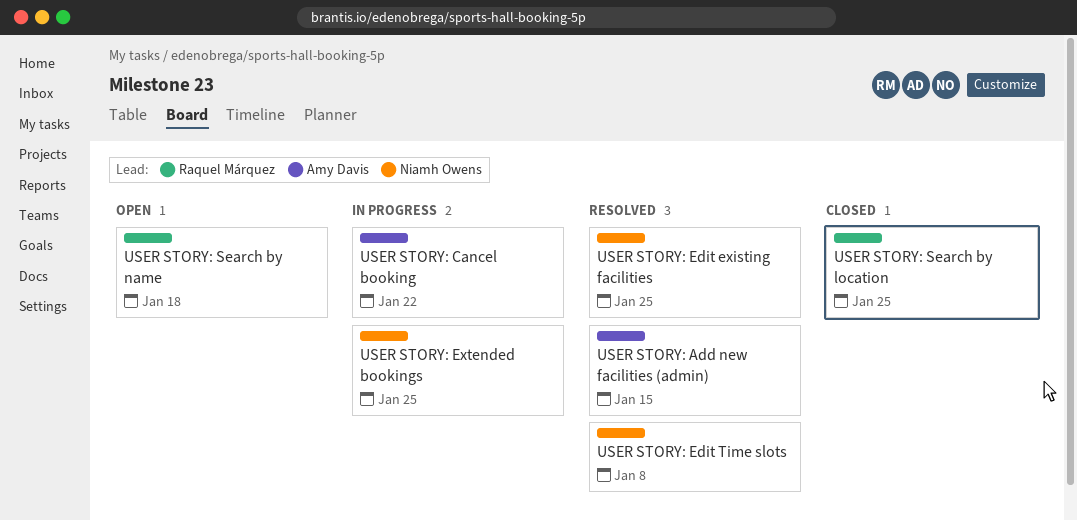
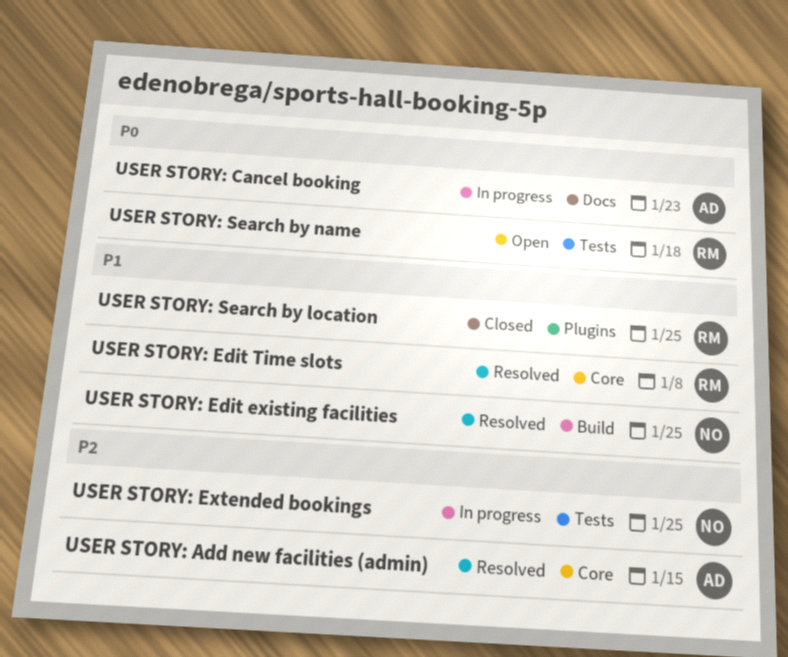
USER STORY: Cancel booking, due: Jan 22 -> Jan 23
USER STORY: Edit Time slots, owner: Niamh Owens -> Raquel Márquez

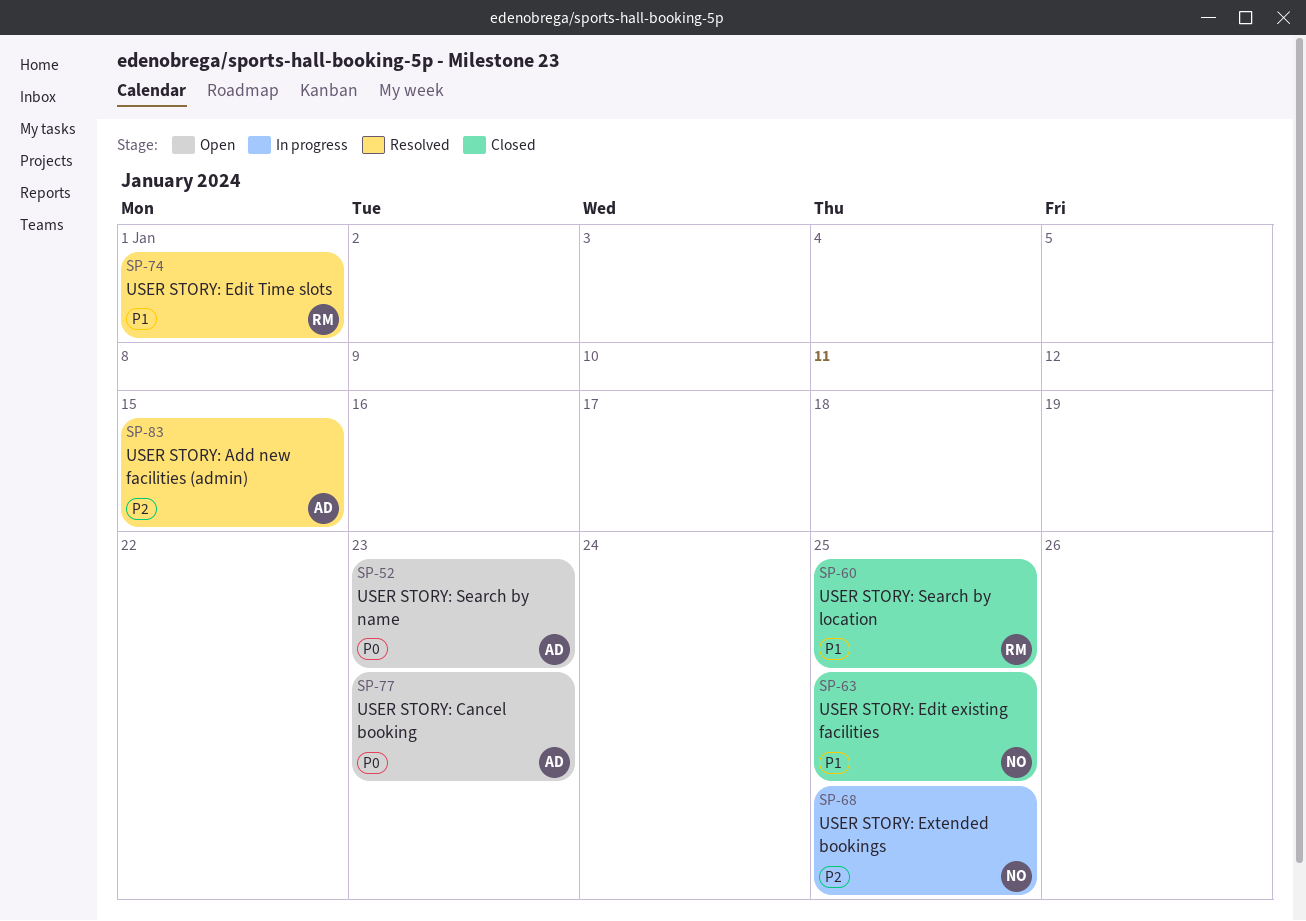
USER STORY: Cancel booking, status: In progress -> Open
USER STORY: Edit existing facilities, status: Resolved -> Closed
USER STORY: Edit Time slots, due: Jan 8 -> Jan 1
USER STORY: Search by name, owner: RM -> AD
USER STORY: Search by name, due: Jan 18 -> Jan 23

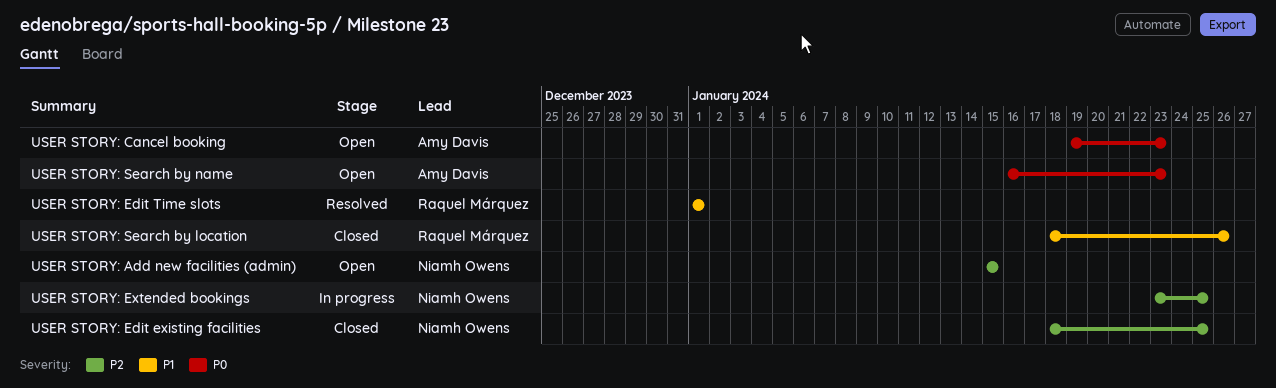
USER STORY: Add new facilities (admin), status: Resolved -> Open
USER STORY: Add new facilities (admin), owner: Amy Davis -> Niamh Owens
USER STORY: Edit existing facilities, priority: P1 -> P2
USER STORY: Search by location, due: Jan 25 -> Jan 26

